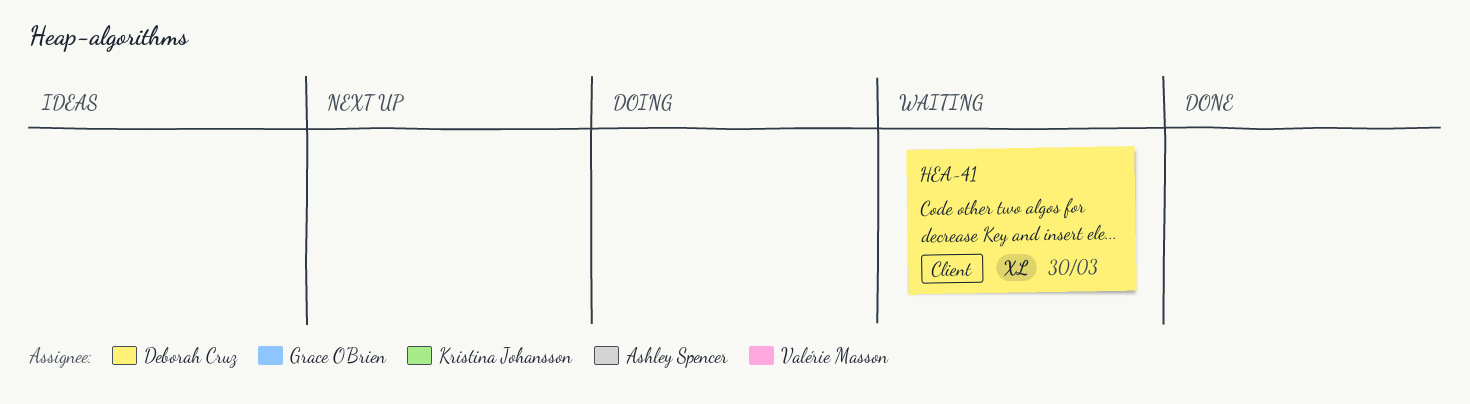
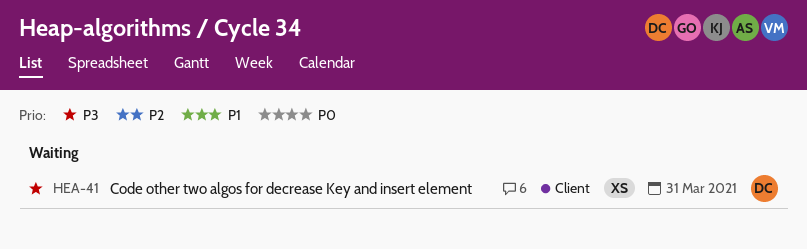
HEA-41, estimate: XL -> XS
HEA-41, due: Mar 30 -> Mar 31

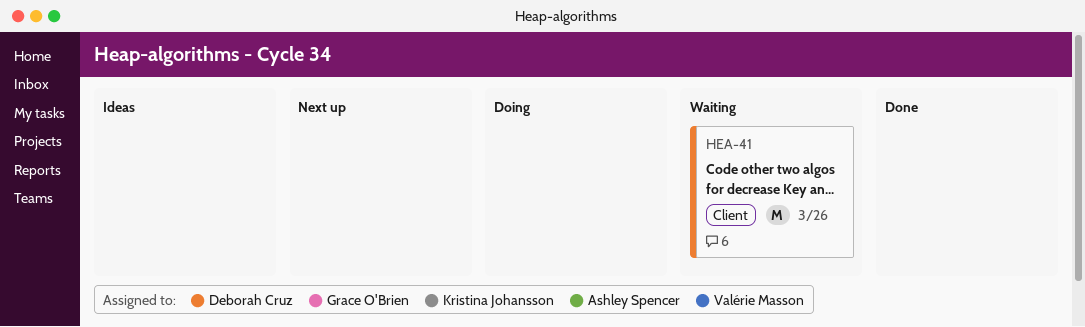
HEA-41, estimate: XS -> M
HEA-41, due: Mar 31 -> Mar 26

